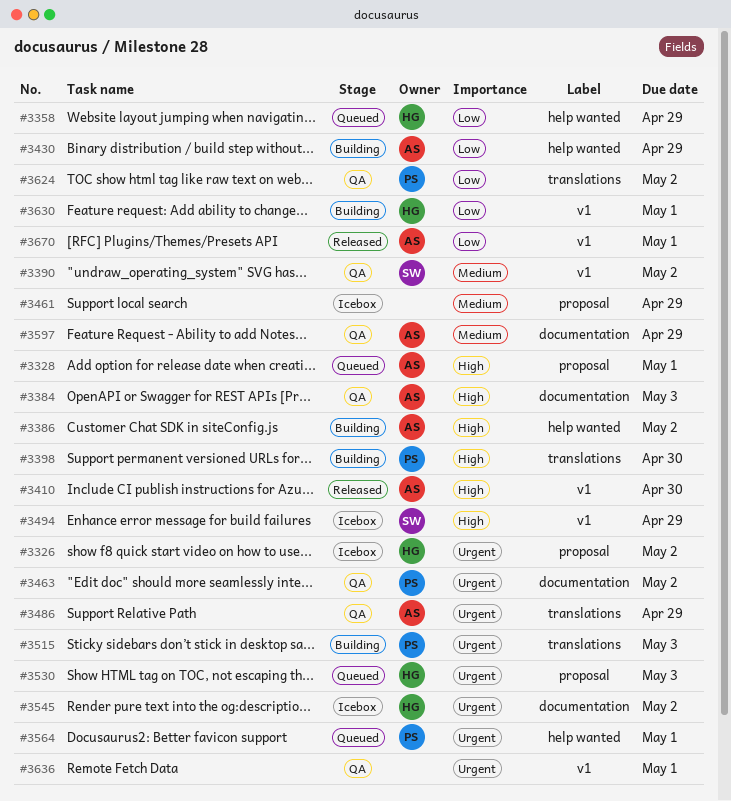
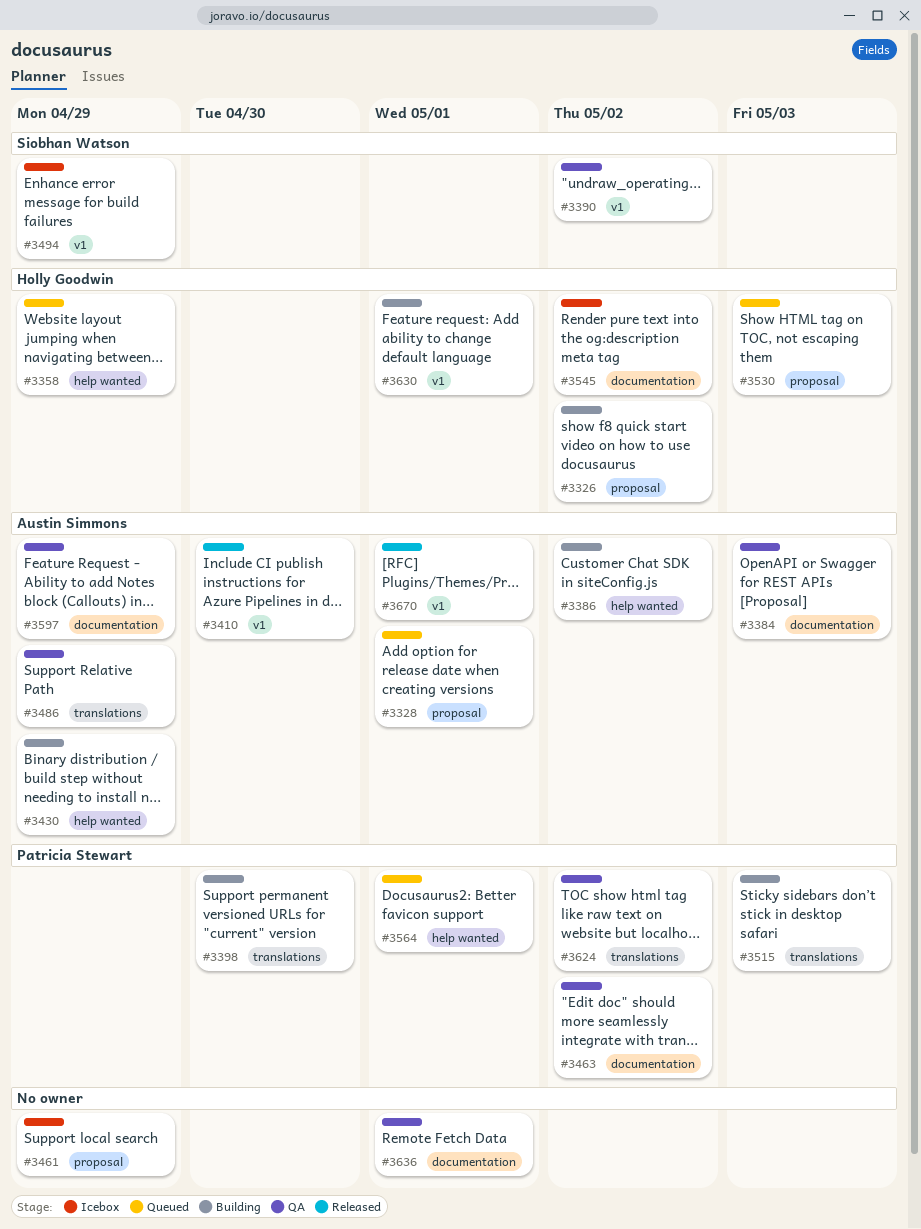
#3326, status: Icebox -> Building
#3636, label: v1 -> documentation

